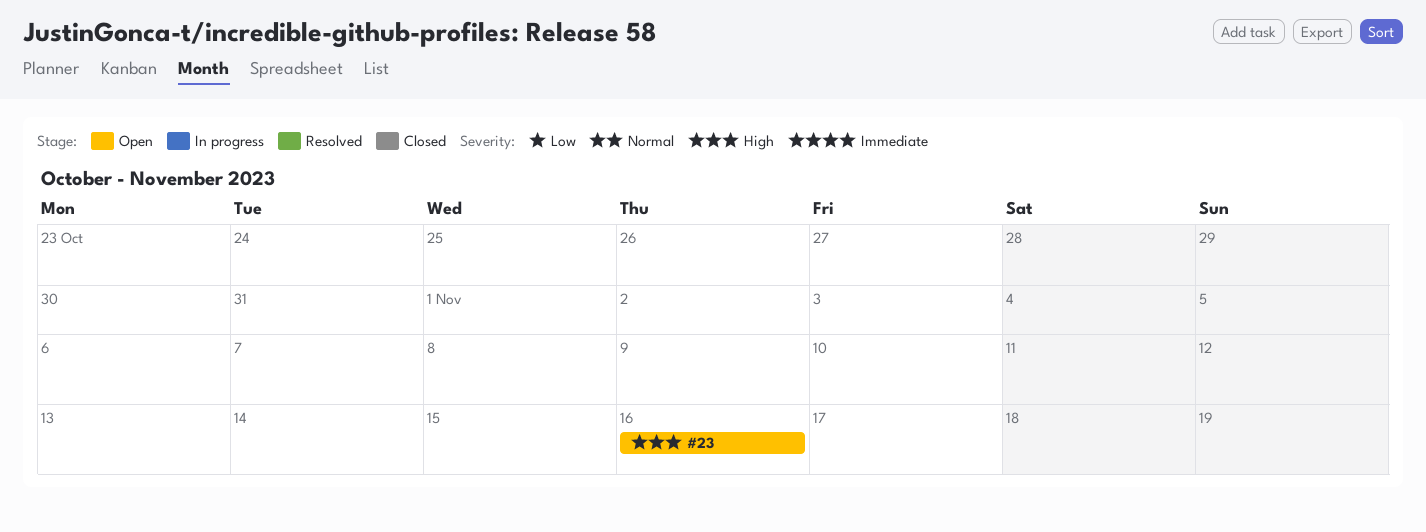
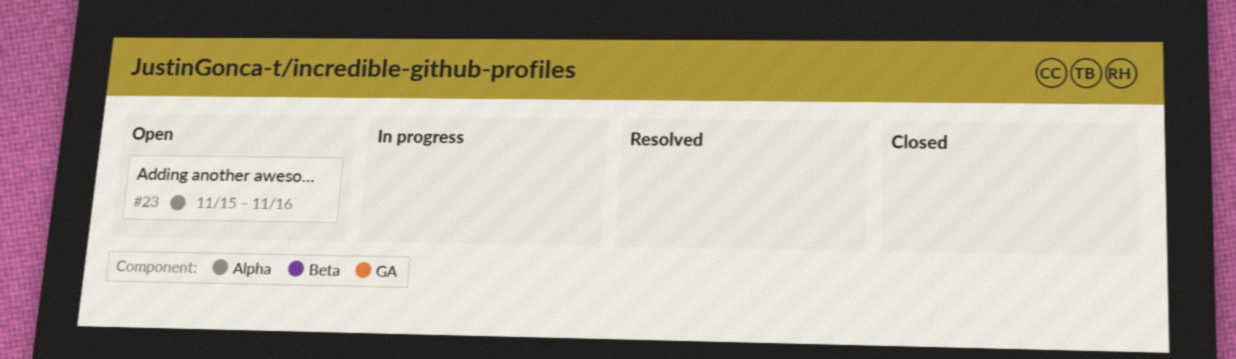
#23, start: Nov 16 -> Nov 15

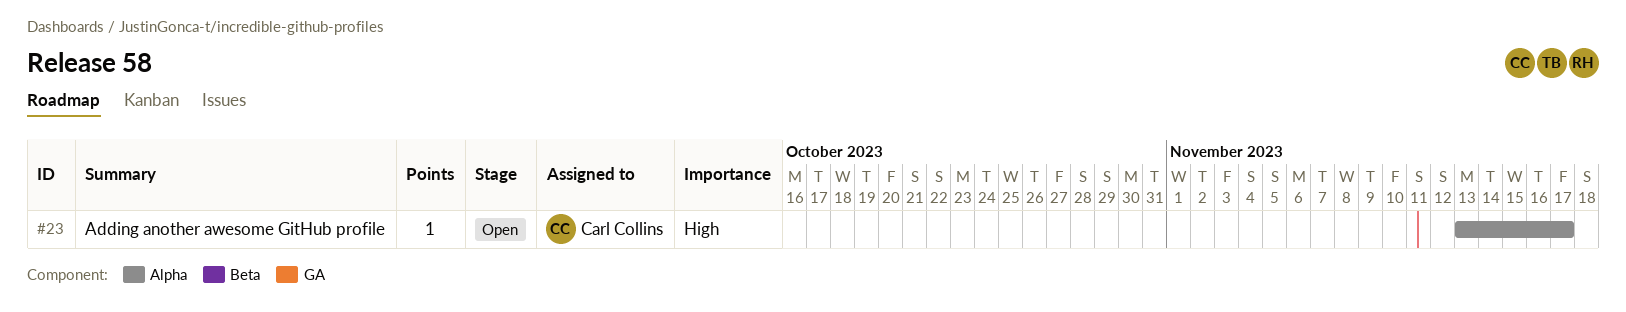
#23, start: Nov 15 -> Nov 13
#23, due: Nov 16 -> Nov 17

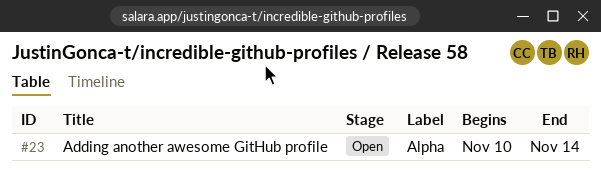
#23, start: Nov 13 -> Nov 10
#23, due: Nov 17 -> Nov 14

